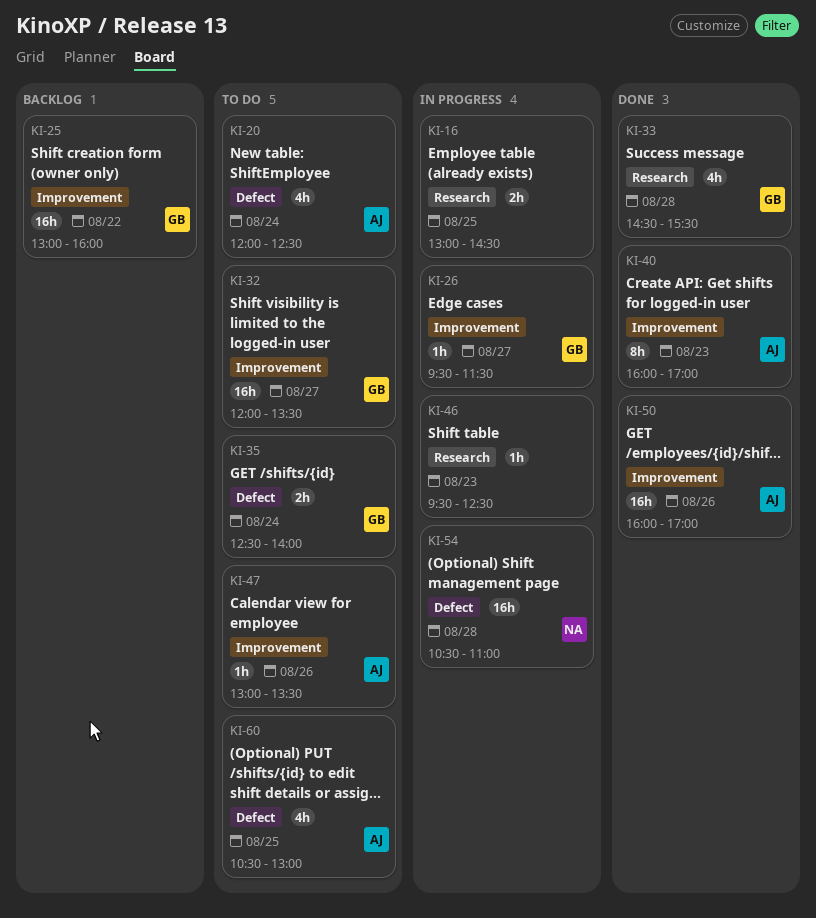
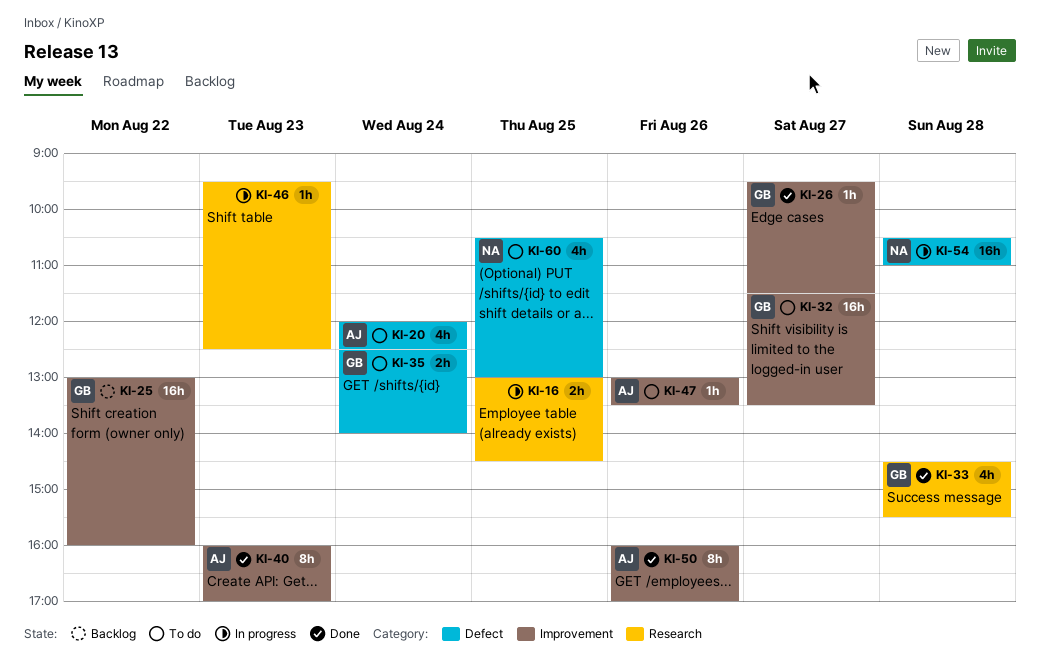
KI-26, status: In progress -> Done
KI-32, begins: 12:00 -> 11:30
KI-50, estimate: 16h -> 8h
KI-60, owner: AJ -> NA

